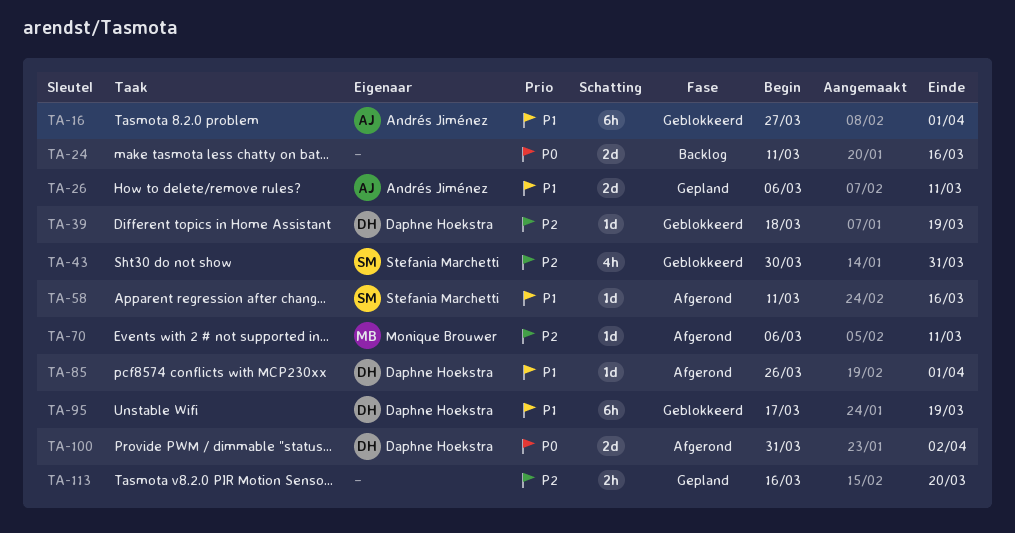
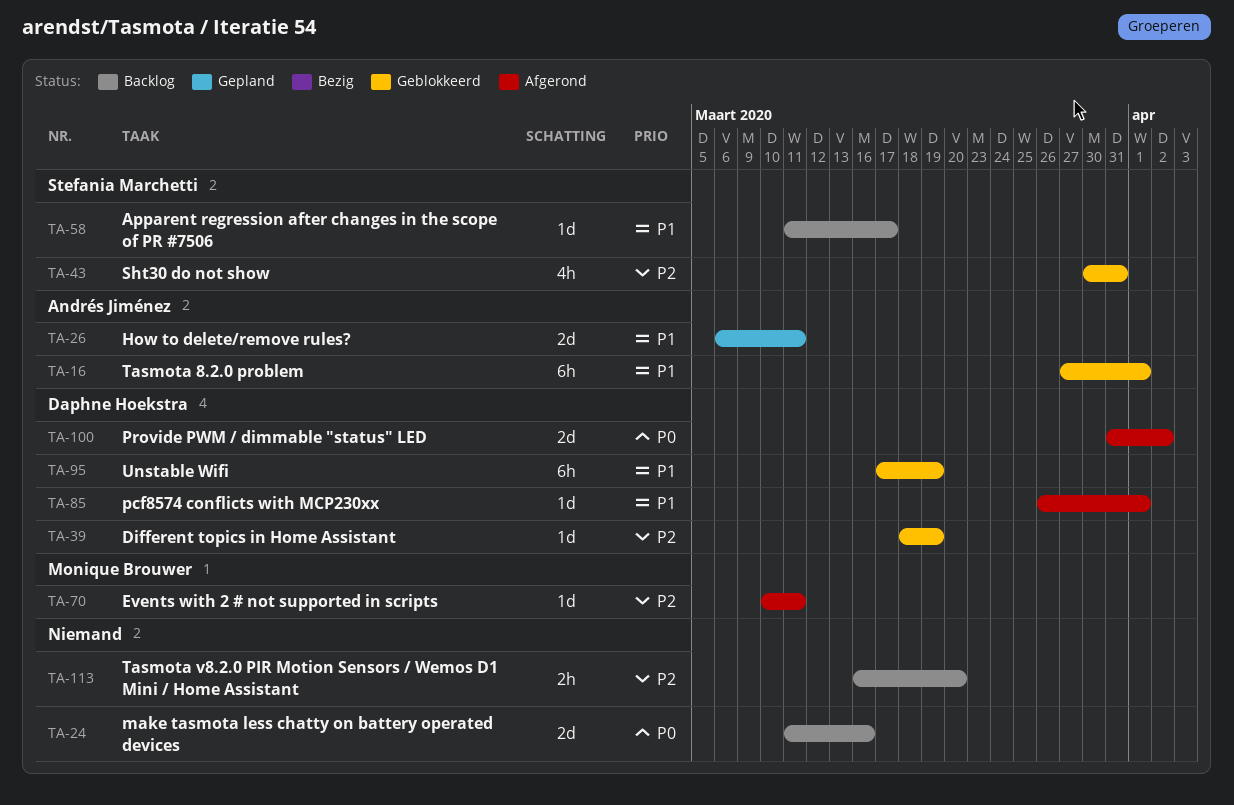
TA-58, status: Afgerond -> Backlog
TA-58, due: Mar 16 -> Mar 17
TA-70, start: Mar 6 -> Mar 10
TA-113, status: Gepland -> Backlog

